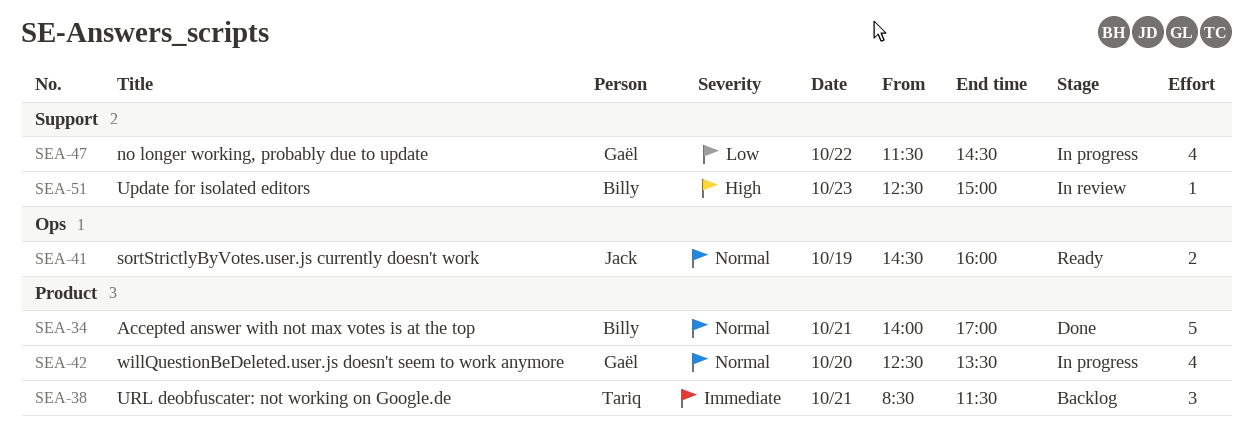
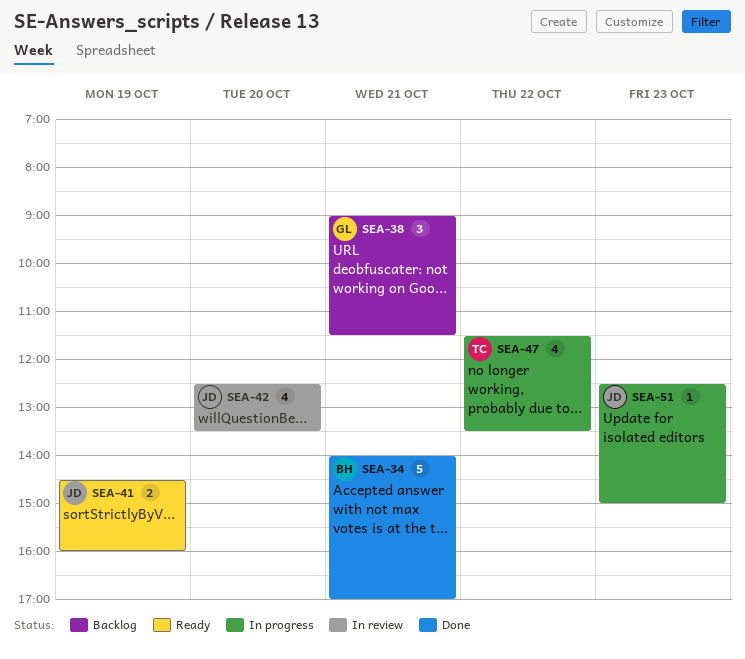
SEA-38, owner: Tariq -> Gaël
SEA-38, begins: 08:30 -> 09:00
SEA-42, status: In progress -> In review
SEA-42, owner: Gaël -> Jack
SEA-47, owner: Gaël -> Tariq
SEA-47, ends: 14:30 -> 13:30
SEA-51, status: In review -> In progress
SEA-51, owner: Billy -> Jack

